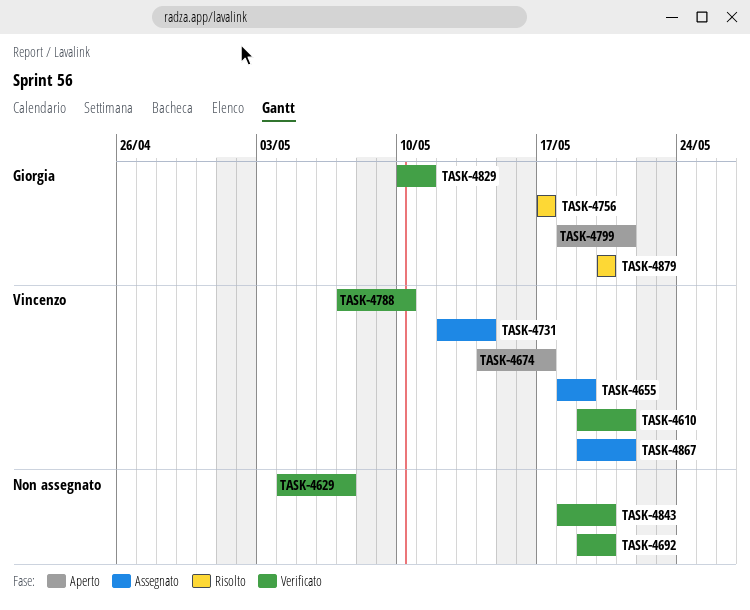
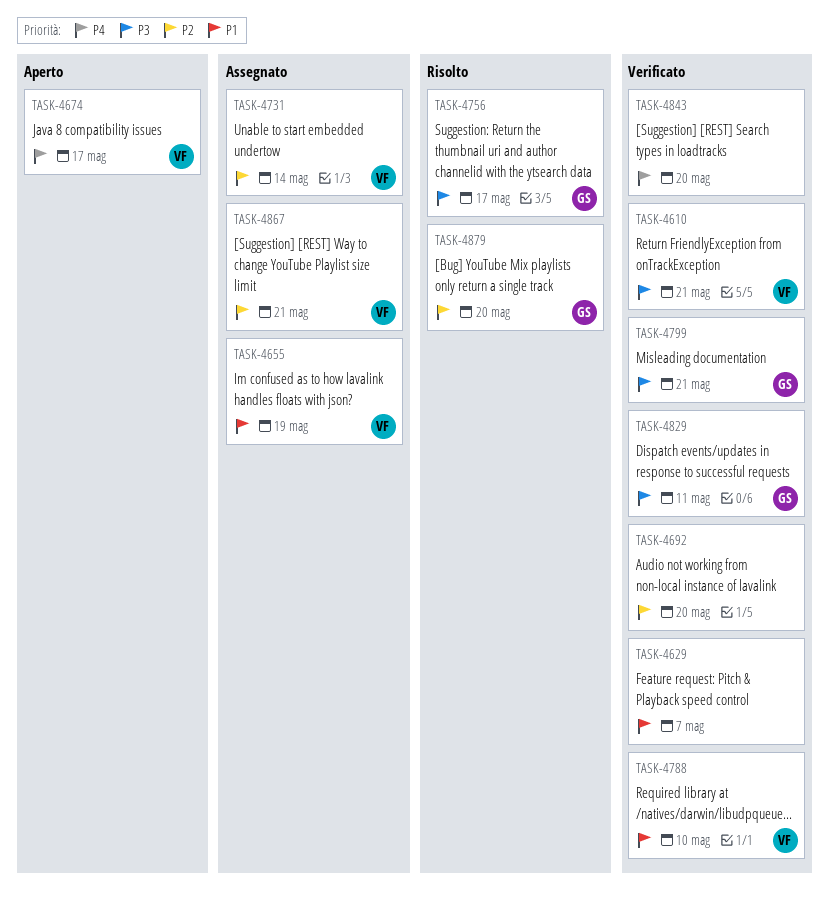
TASK-4799, status: Aperto -> Verificato

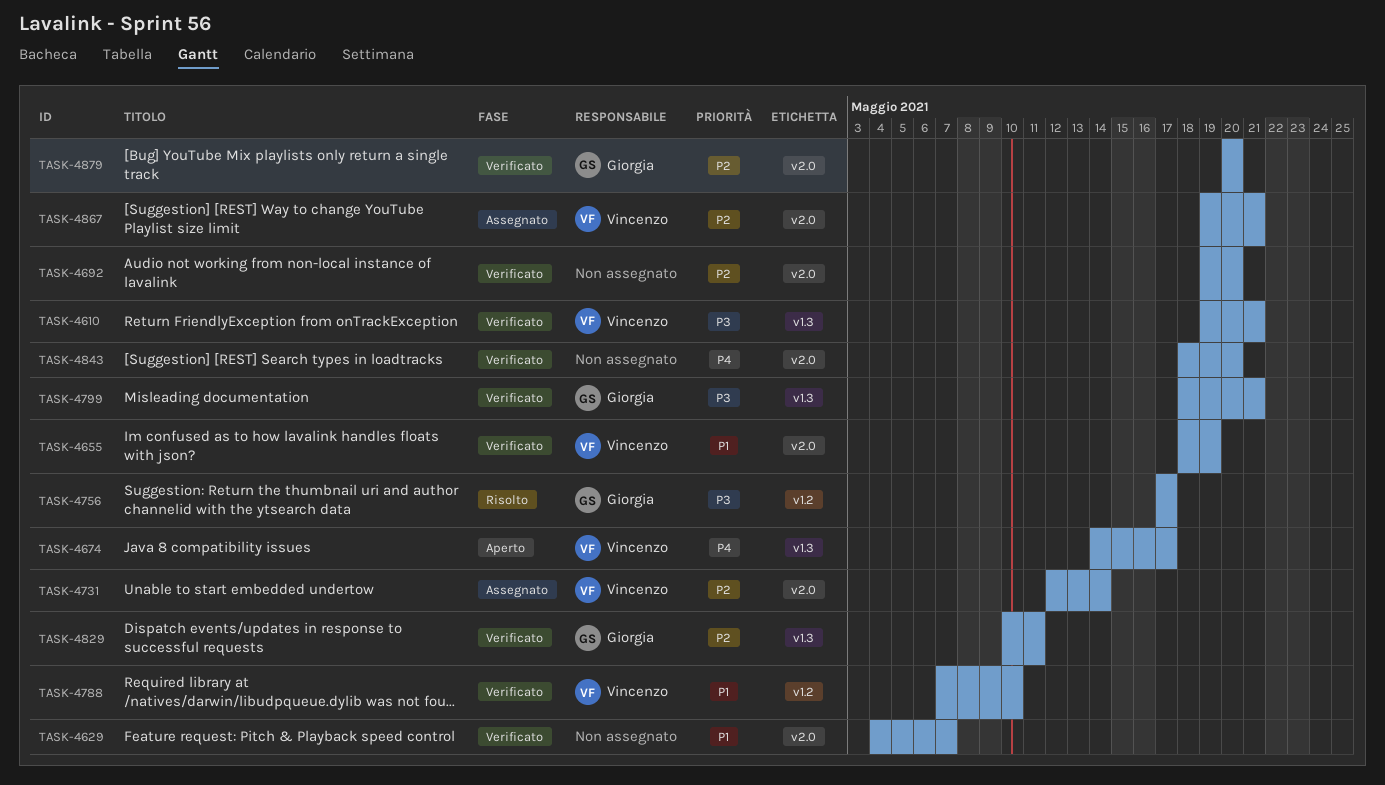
TASK-4655, status: Assegnato -> Verificato
TASK-4829, priority: P3 -> P2
TASK-4879, status: Risolto -> Verificato

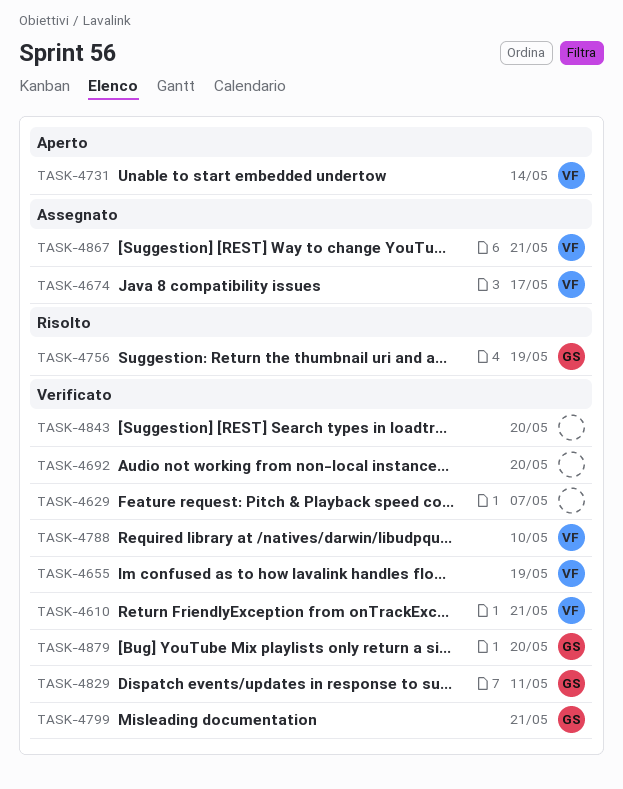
TASK-4674, status: Aperto -> Assegnato
TASK-4731, status: Assegnato -> Aperto
TASK-4756, due: May 17 -> May 19

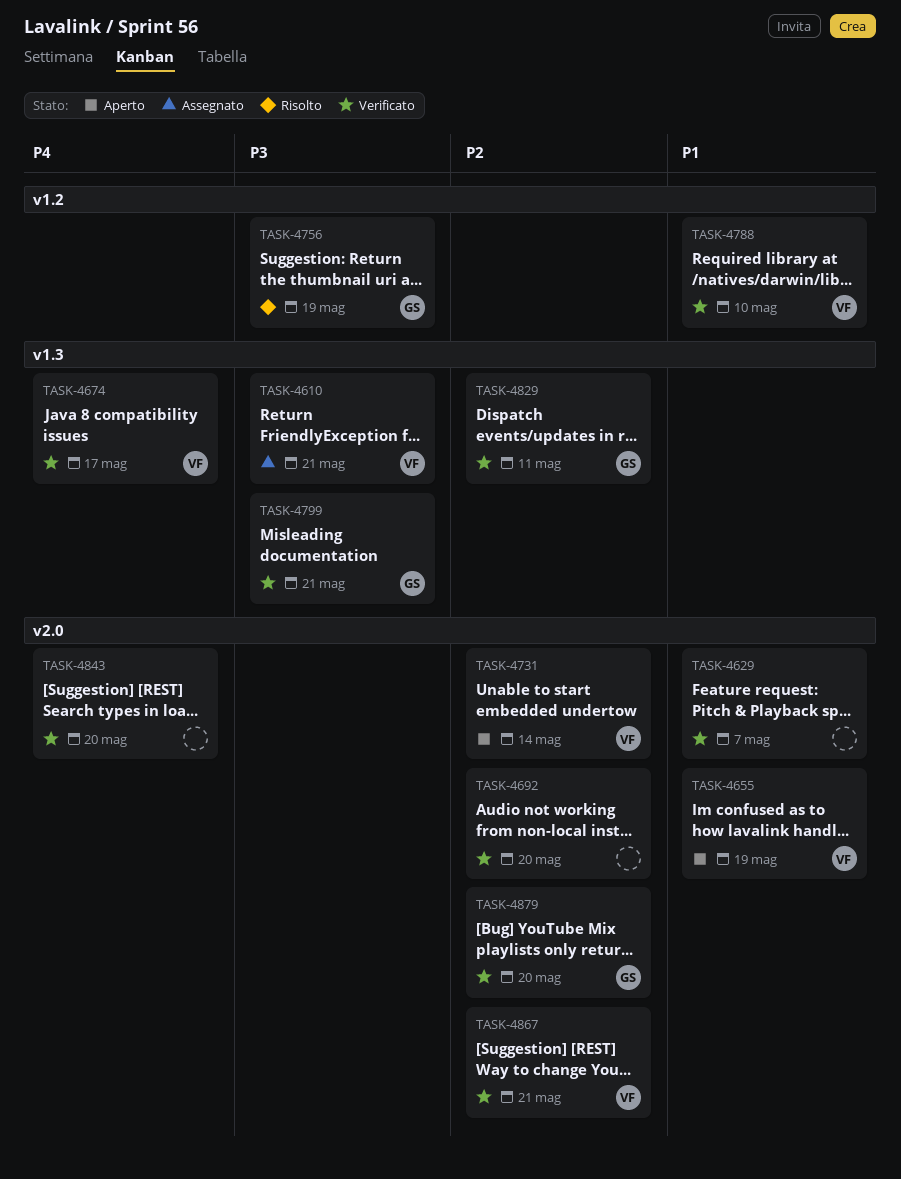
TASK-4610, status: Verificato -> Assegnato
TASK-4655, status: Verificato -> Aperto
TASK-4674, status: Assegnato -> Verificato
TASK-4867, status: Assegnato -> Verificato

